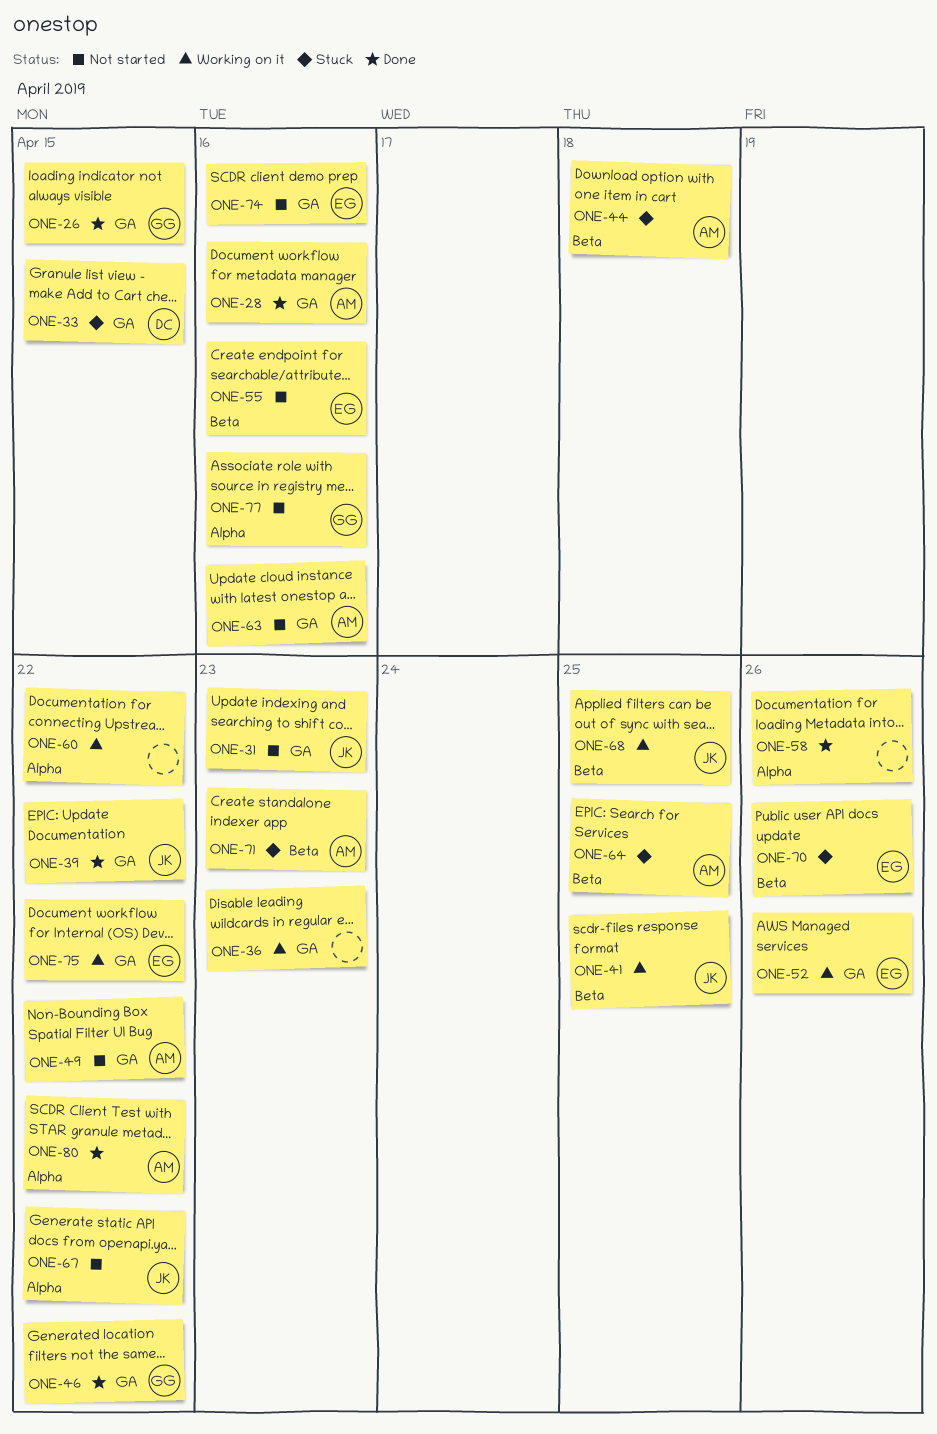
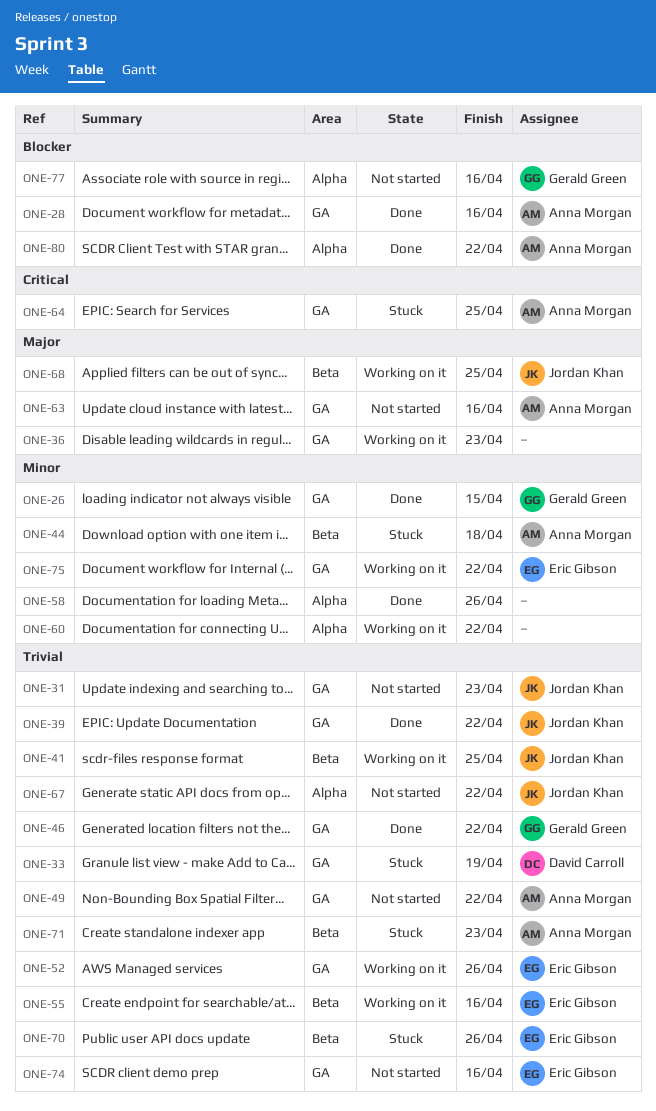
ONE-33, due: Apr 15 -> Apr 19
ONE-55, status: Not started -> Working on it
ONE-64, label: Beta -> GA

